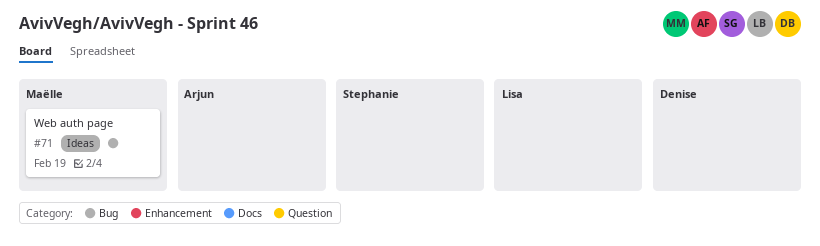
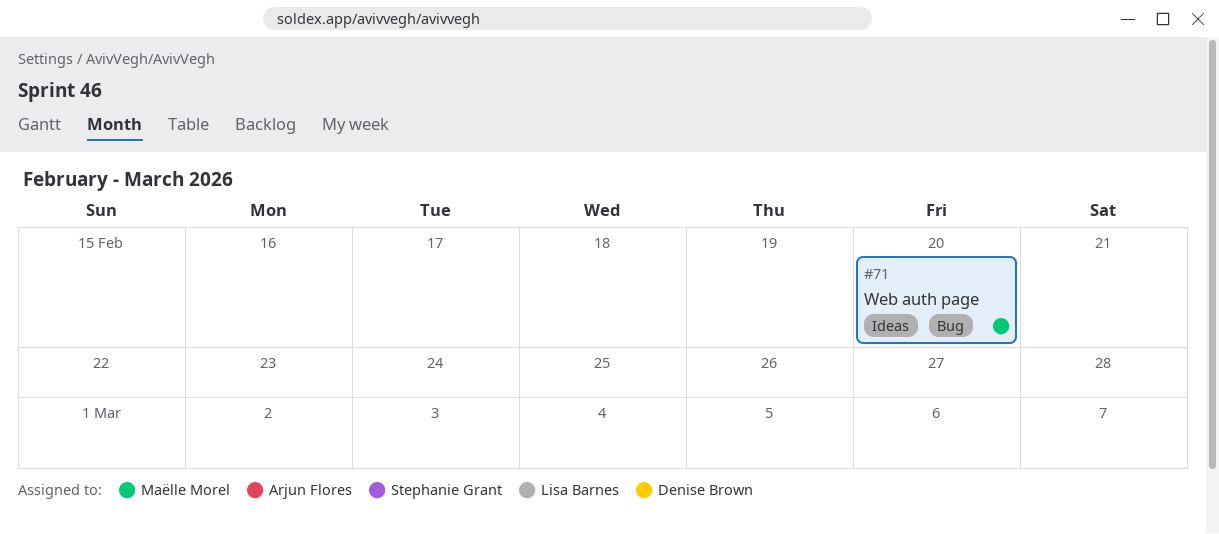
#71, due: Feb 19 -> Feb 20

